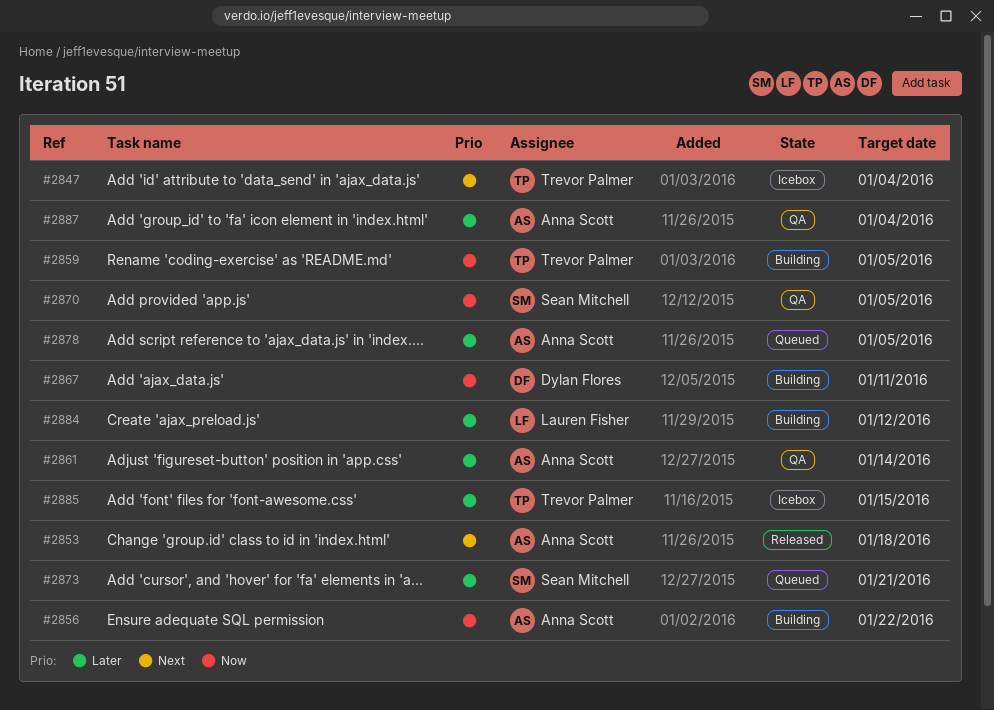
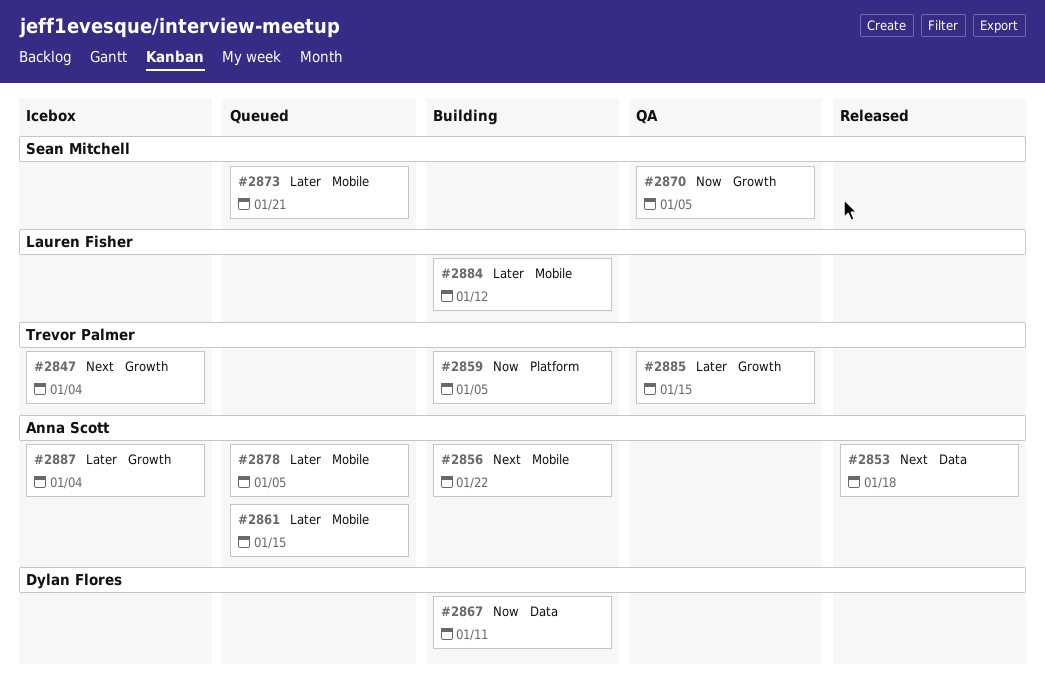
#2856, priority: Now -> Next
#2861, status: QA -> Queued
#2861, due: Jan 14 -> Jan 15
#2885, status: Icebox -> QA
#2887, status: QA -> Icebox

